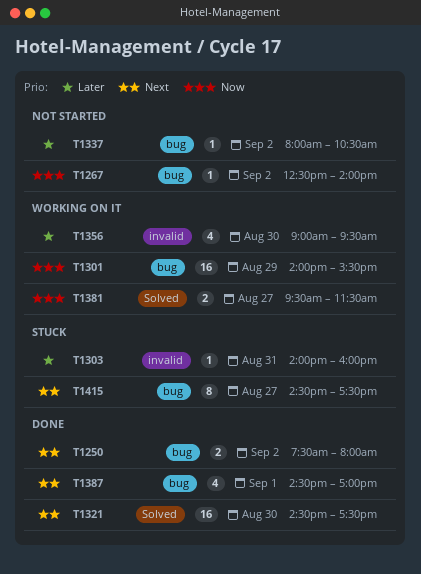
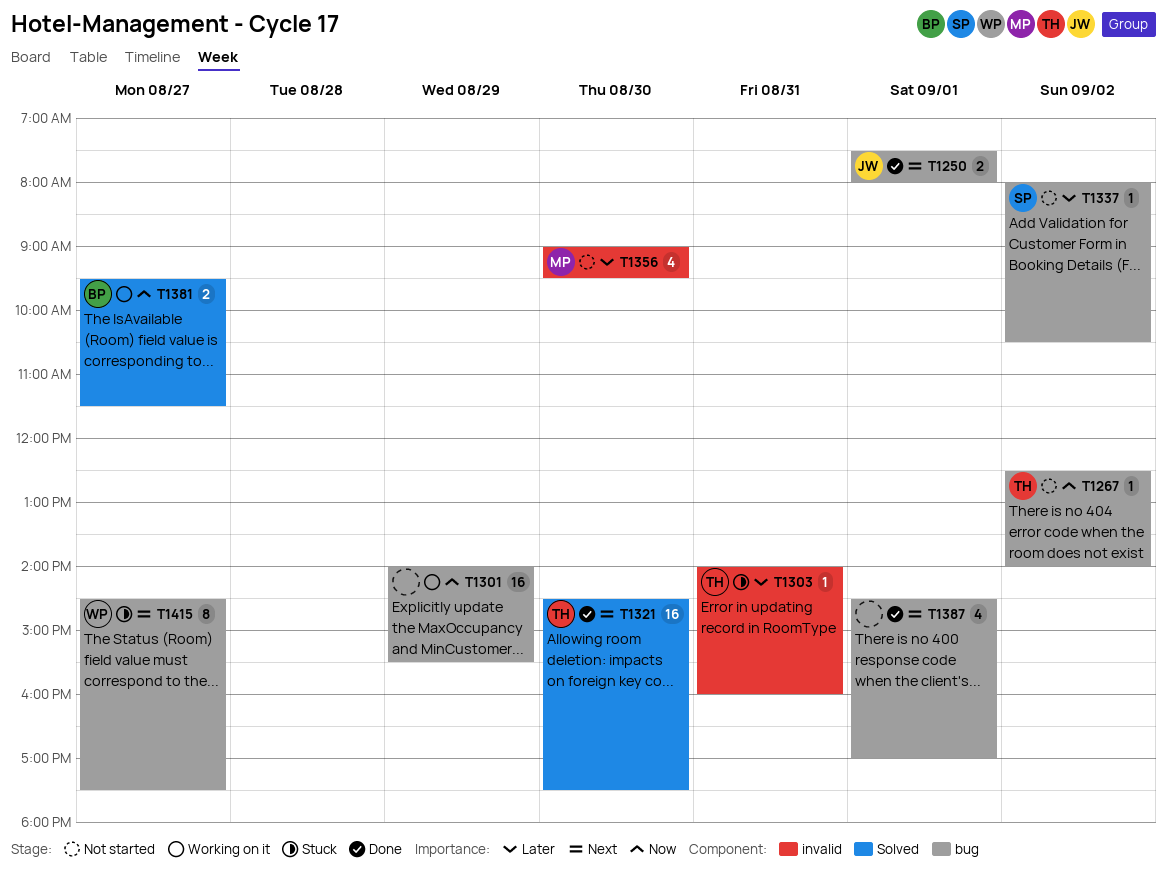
T1250, day: Sep 2 -> Sep 1
T1356, status: Working on it -> Not started

